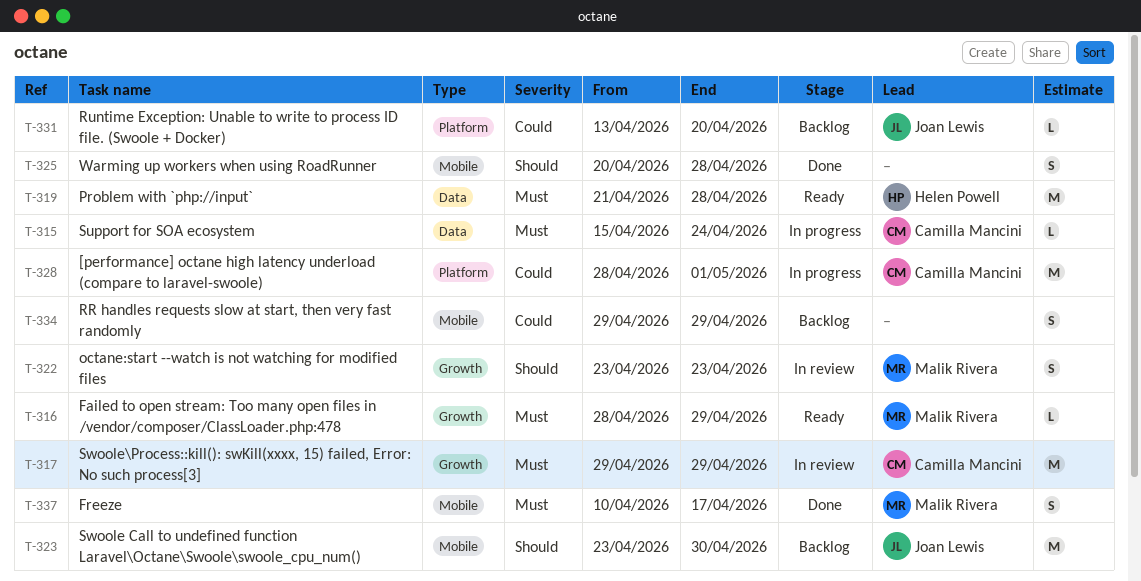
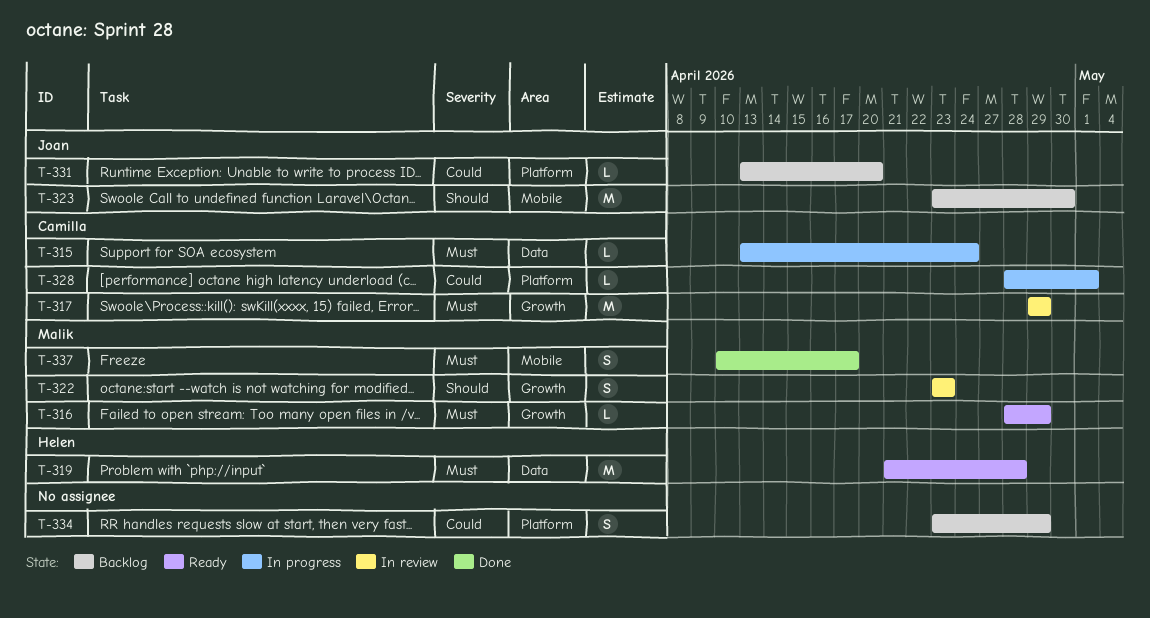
T-315, start: Apr 15 -> Apr 13
T-325: present -> none
T-328, estimate: M -> L
T-334, label: Mobile -> Platform
T-334, start: Apr 29 -> Apr 23

